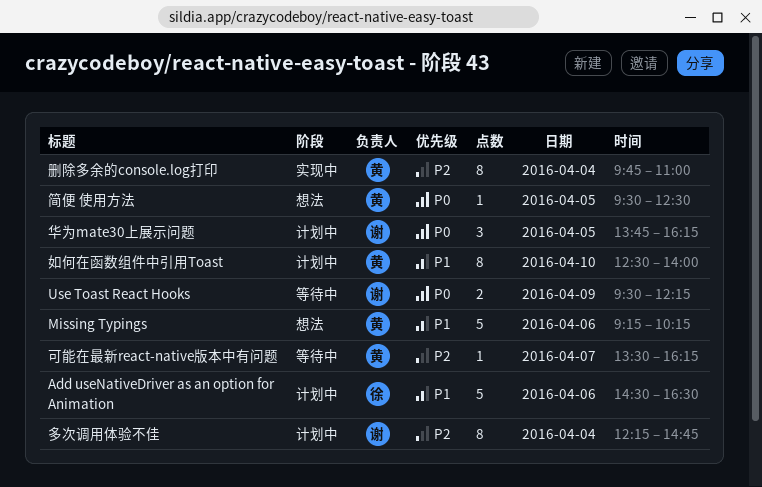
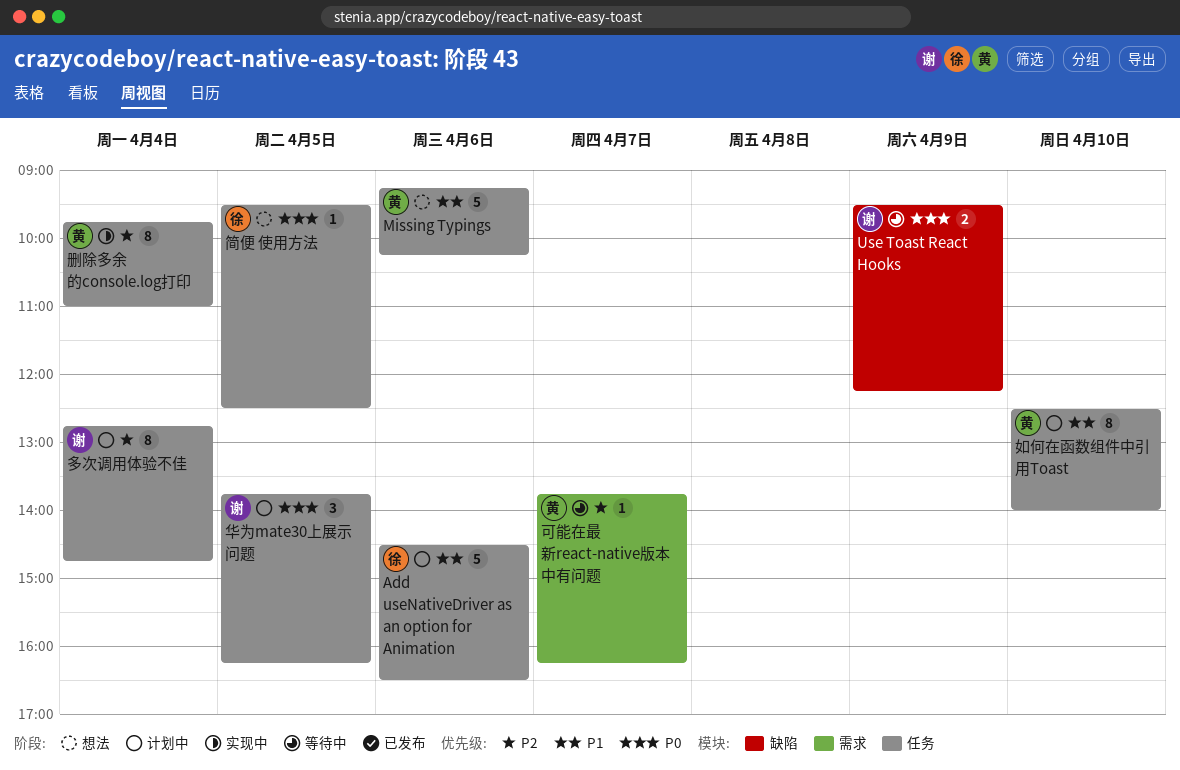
可能在最新react-native版本中有问题, begins: 13:30 -> 13:45
多次调用体验不佳, begins: 12:15 -> 12:45
简便 使用方法, owner: 黄 -> 徐

